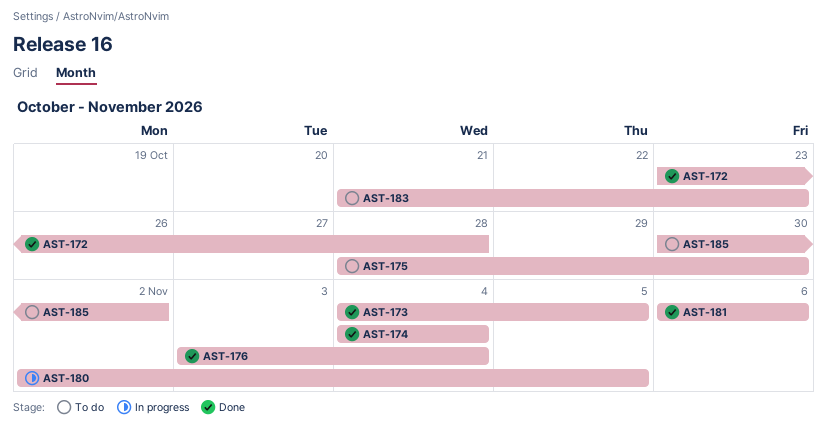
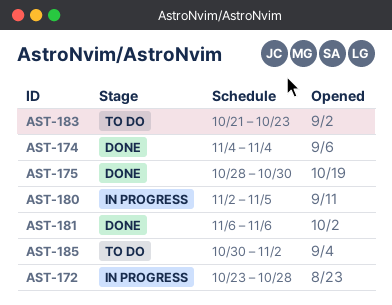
AST-172, status: Done -> In progress
AST-173: present -> none
AST-175, status: To do -> Done
AST-176: present -> none

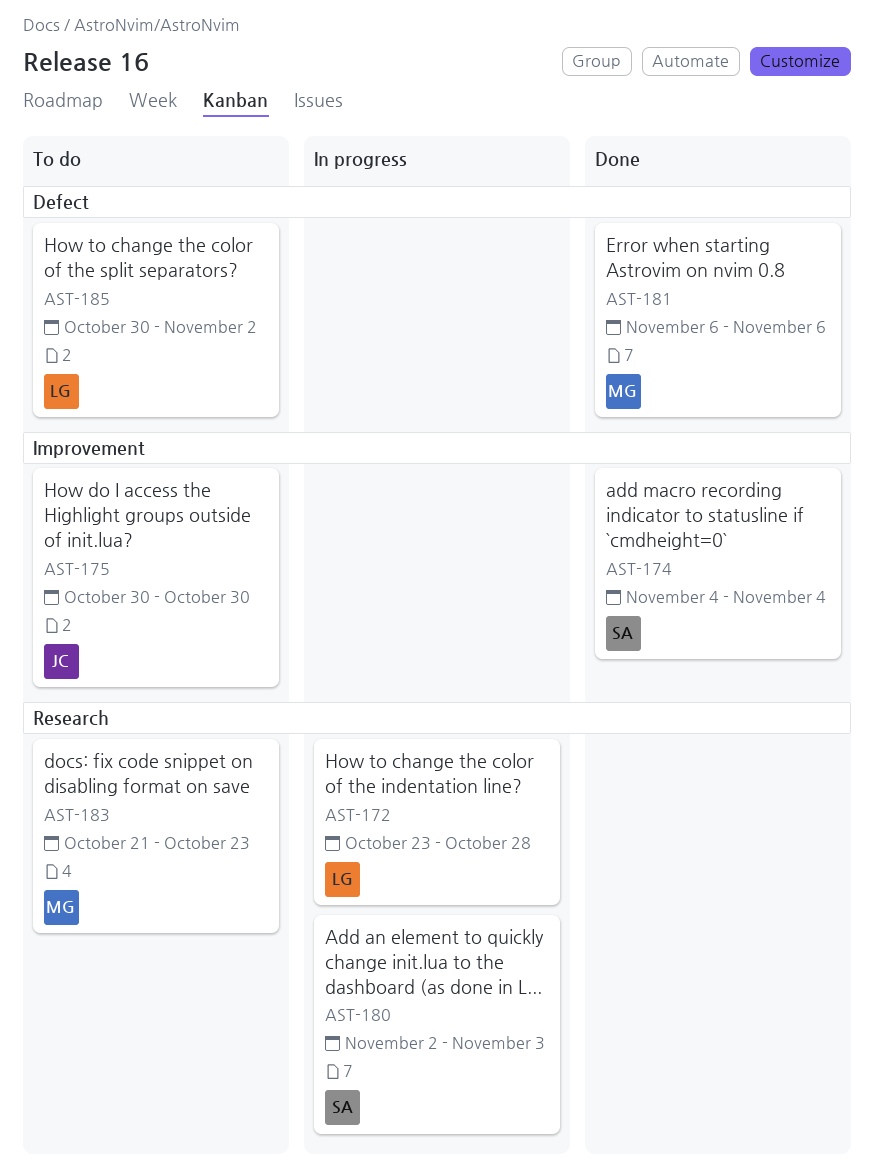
AST-175, status: Done -> To do
AST-175, start: Oct 28 -> Oct 30
AST-180, due: Nov 5 -> Nov 3

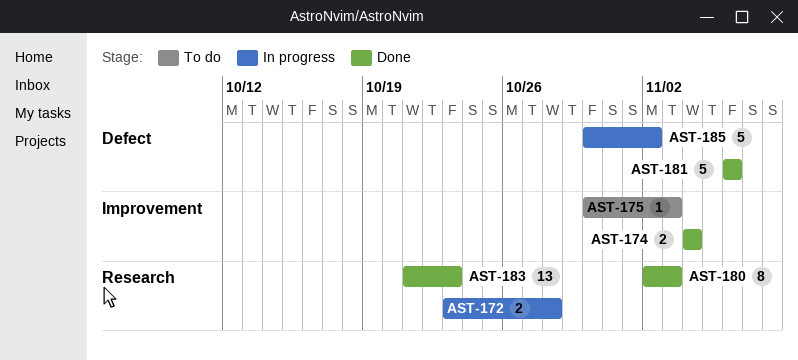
AST-175, due: Oct 30 -> Nov 3
AST-180, status: In progress -> Done
AST-183, status: To do -> Done
AST-185, status: To do -> In progress

